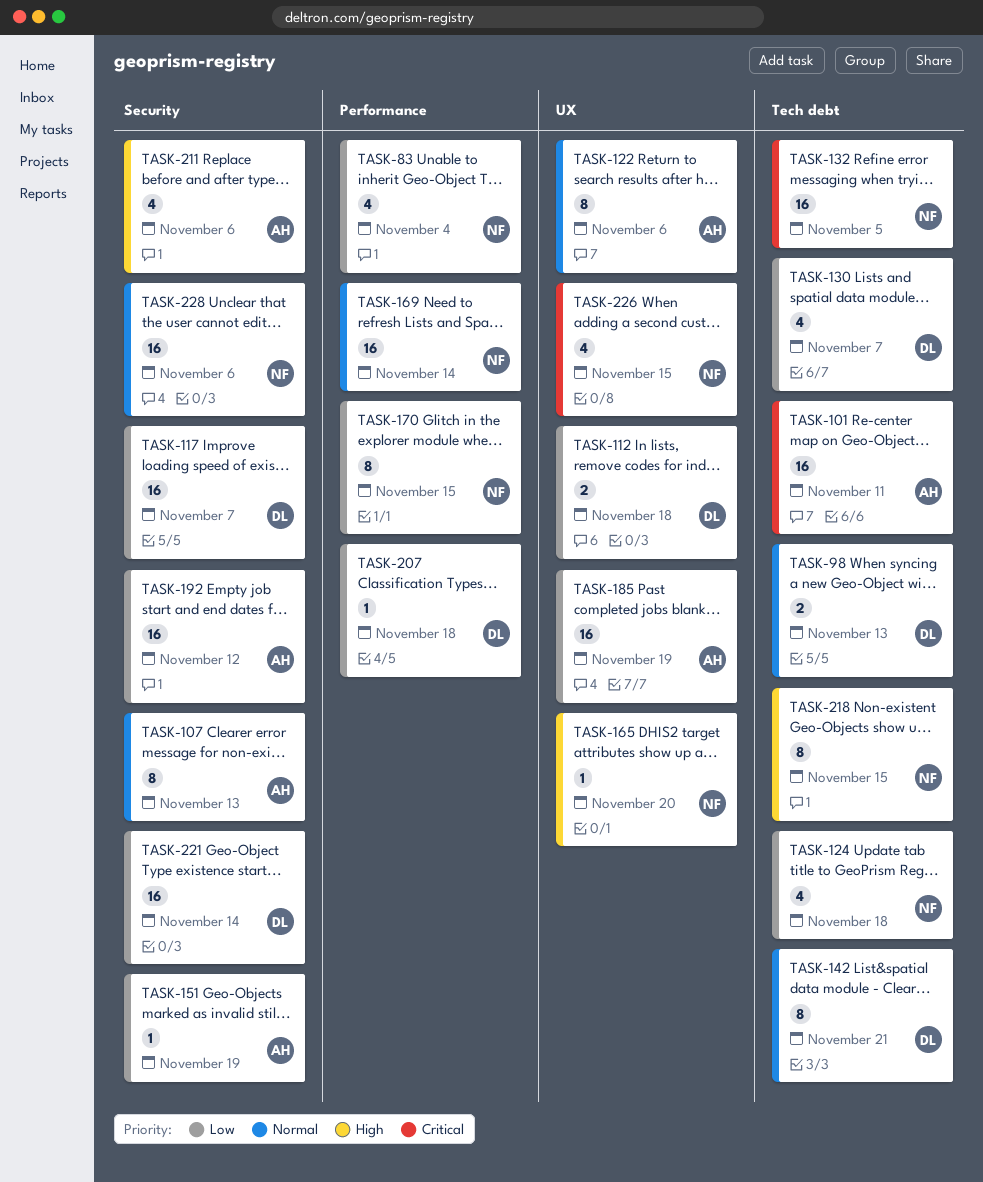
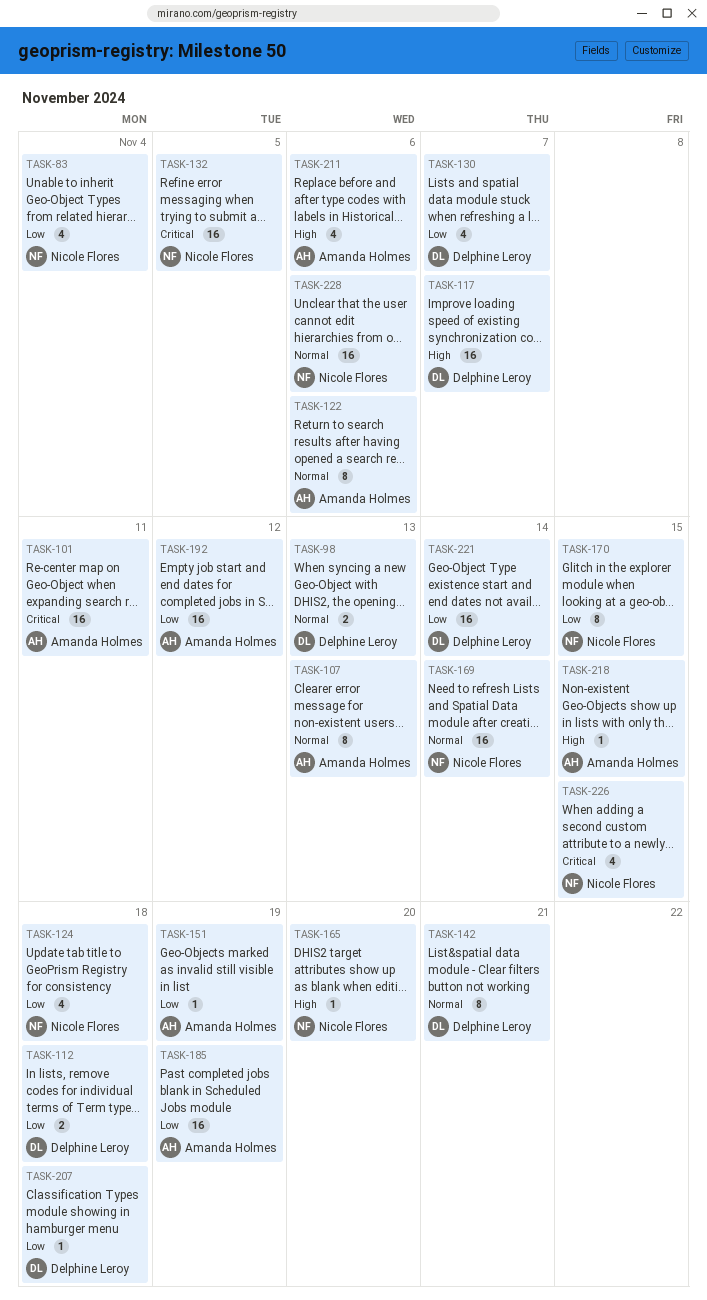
TASK-117, priority: Low -> High
TASK-218, owner: Nicole Flores -> Amanda Holmes
TASK-218, estimate: 8 -> 1

